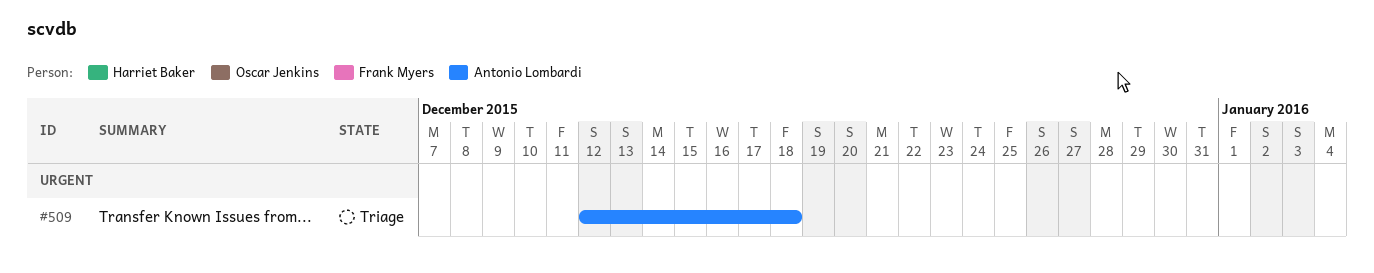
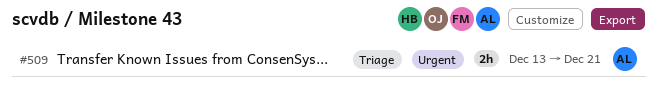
#509, start: Dec 12 -> Dec 13
#509, due: Dec 18 -> Dec 21

